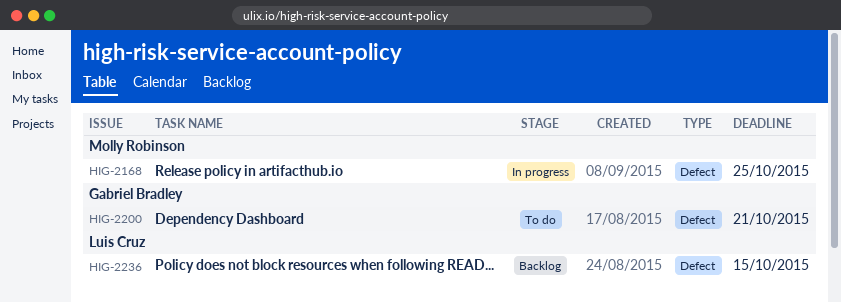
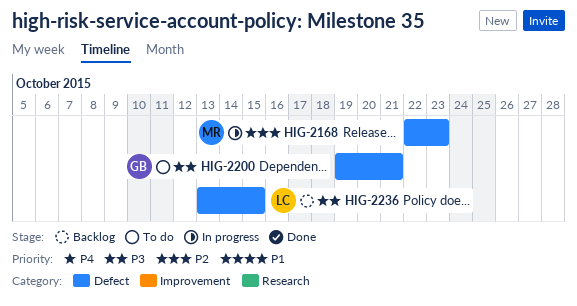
HIG-2168, due: Oct 25 -> Oct 23

